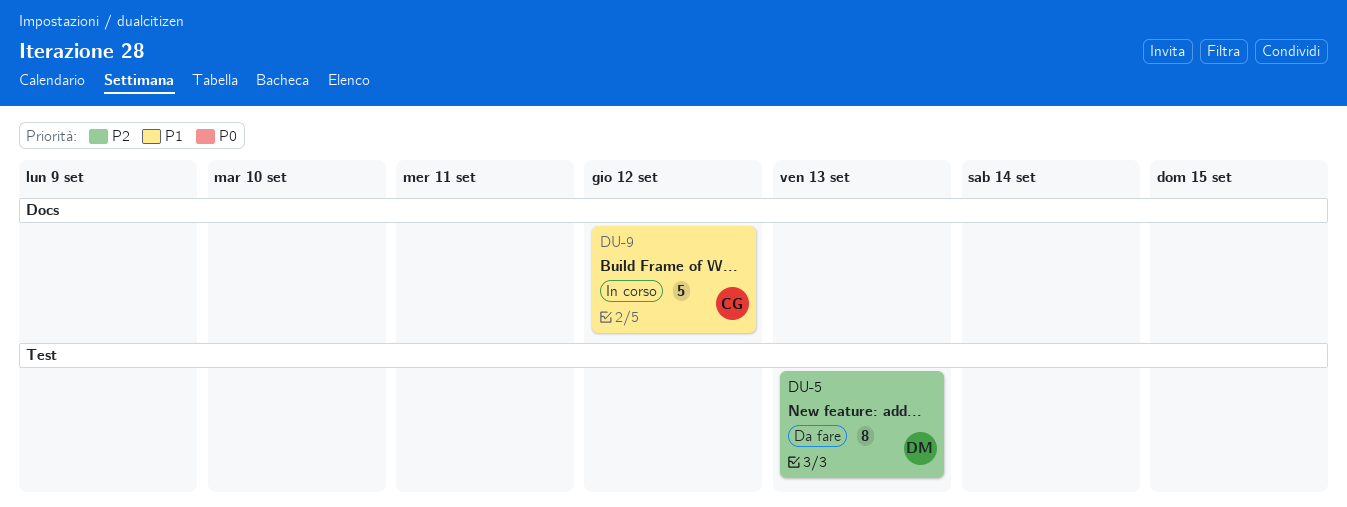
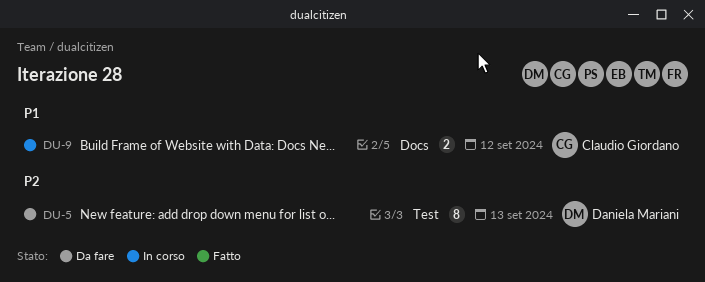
DU-9, estimate: 5 -> 2

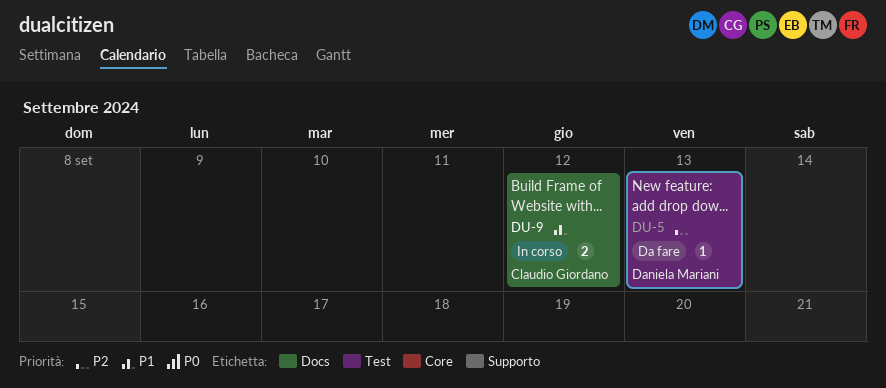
DU-5, estimate: 8 -> 1

